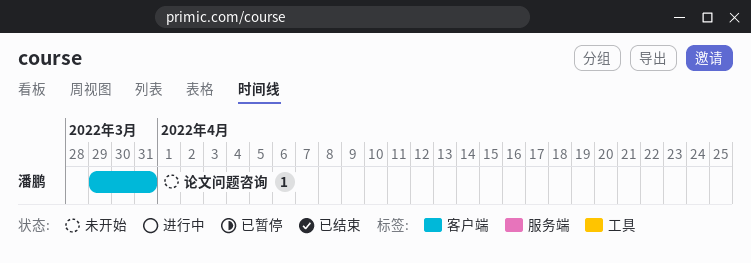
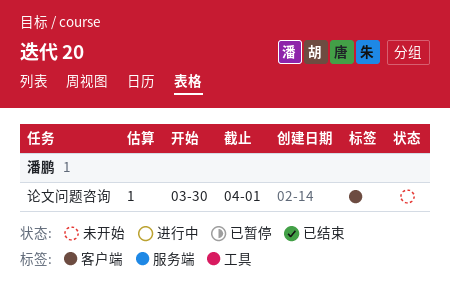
论文问题咨询, start: Mar 29 -> Mar 30
论文问题咨询, due: Mar 31 -> Apr 1

